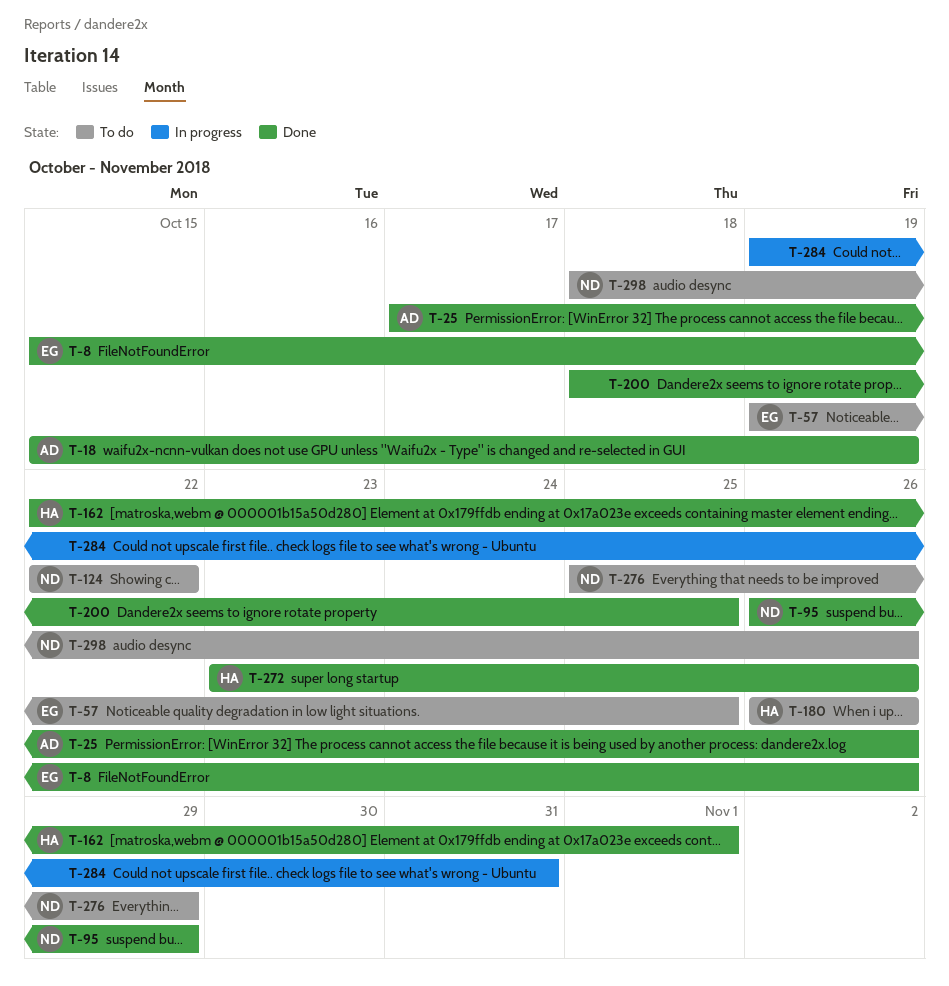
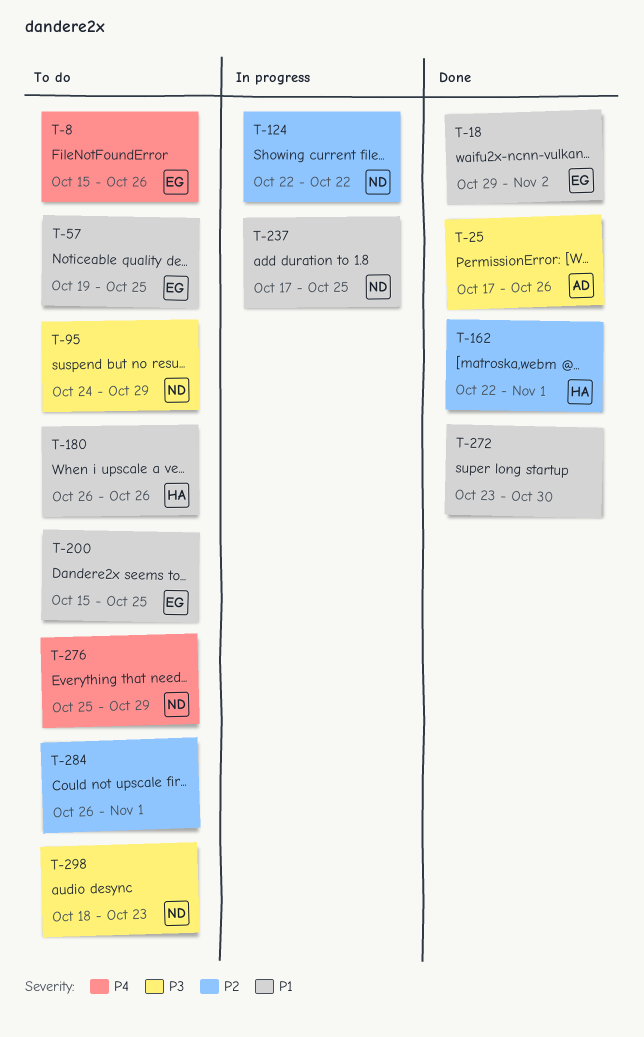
T-8, status: Done -> To do
T-18, owner: AD -> EG
T-18, start: Oct 15 -> Oct 29
T-18, due: Oct 19 -> Nov 2
T-95, status: Done -> To do
T-95, start: Oct 26 -> Oct 24
T-124, status: To do -> In progress
T-200, status: Done -> To do
T-200, owner: none -> EG
T-200, start: Oct 18 -> Oct 15
T-237: none -> present
T-272, owner: HA -> none
T-272, due: Oct 26 -> Oct 30
T-284, status: In progress -> To do
T-284, start: Oct 19 -> Oct 26
T-284, due: Oct 31 -> Nov 1
T-298, due: Oct 26 -> Oct 23

